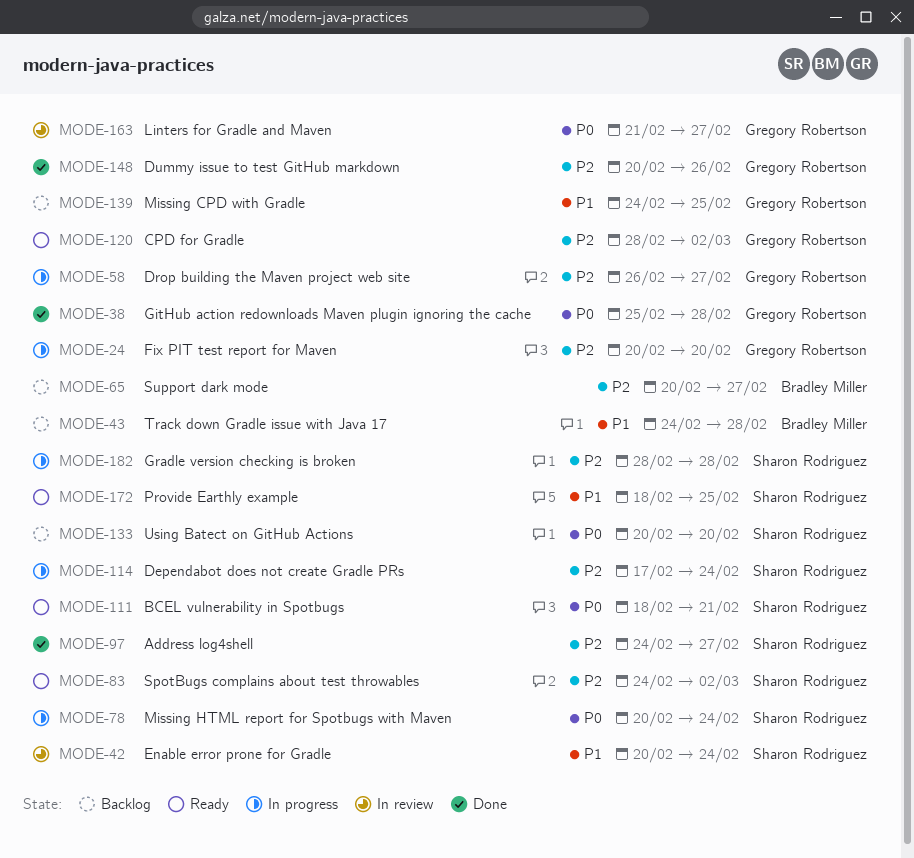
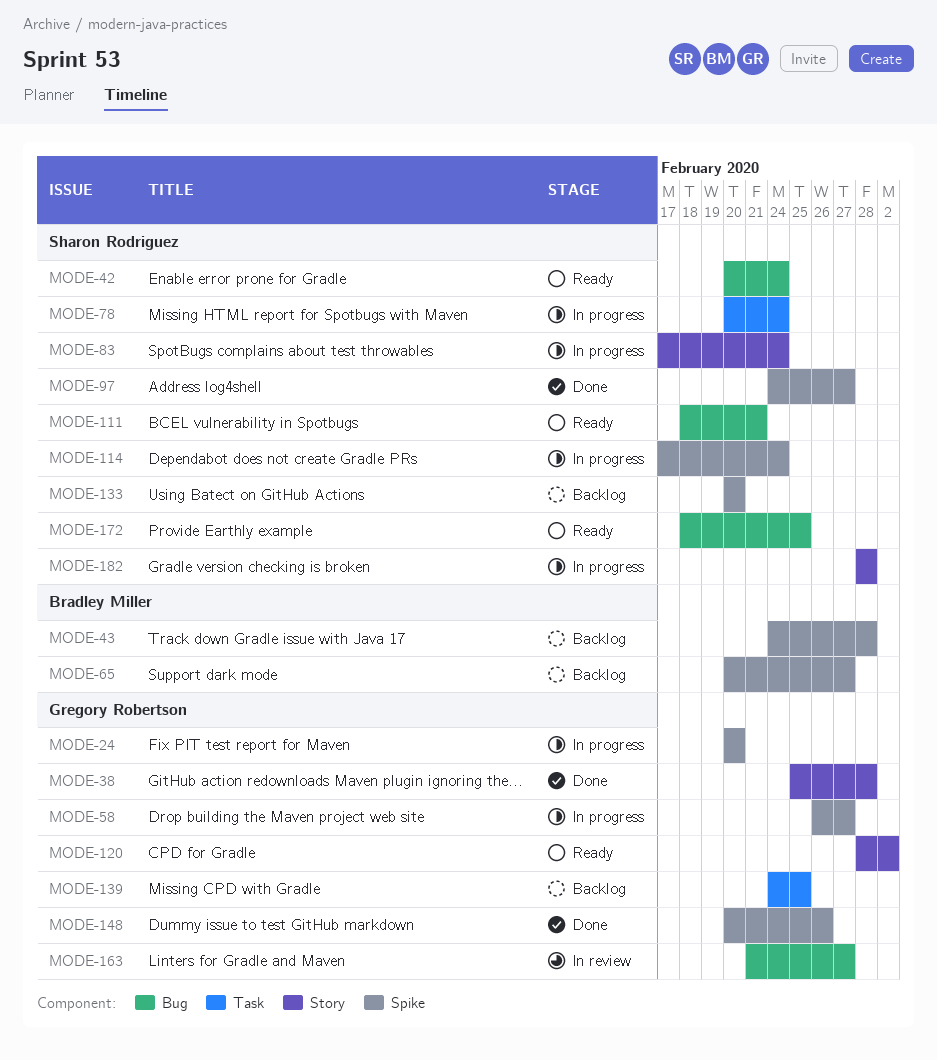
MODE-42, status: In review -> Ready
MODE-83, status: Ready -> In progress
MODE-83, start: Feb 24 -> Feb 17
MODE-83, due: Mar 2 -> Feb 24

